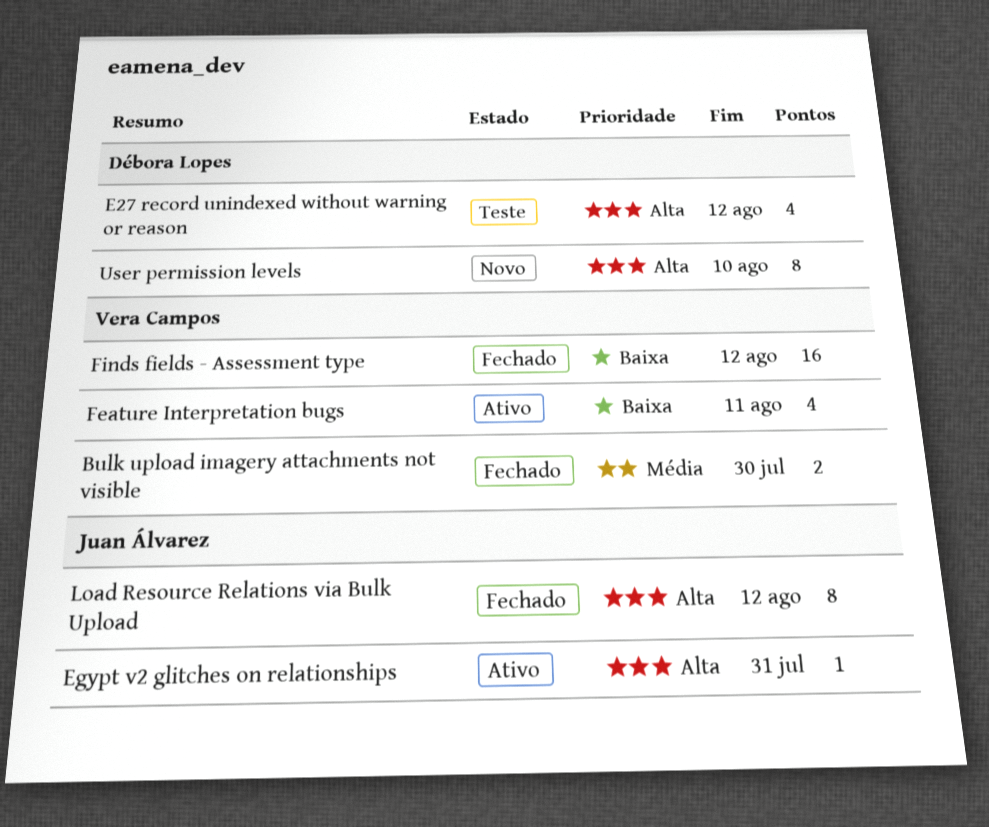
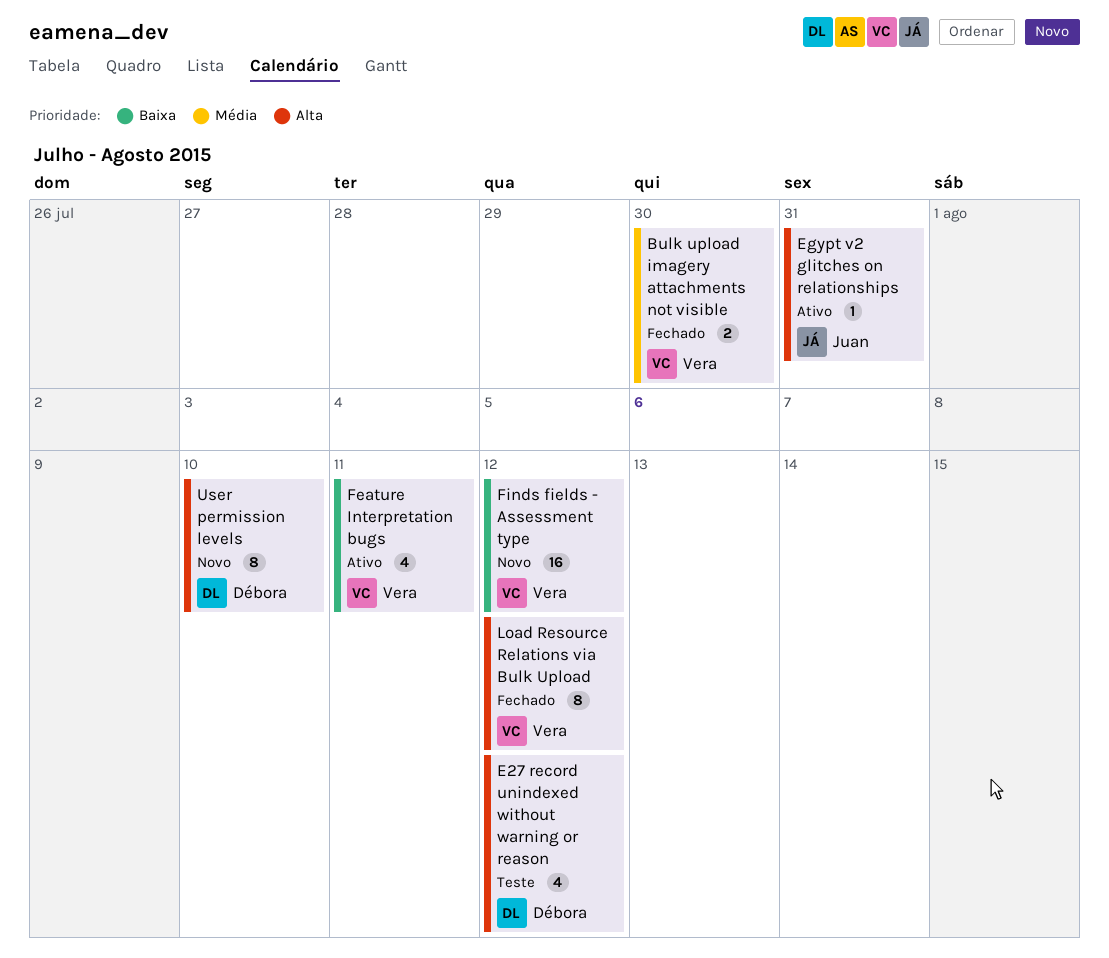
Finds fields - Assessment type, status: Fechado -> Novo
Load Resource Relations via Bulk Upload, owner: Juan Álvarez -> Vera Campos

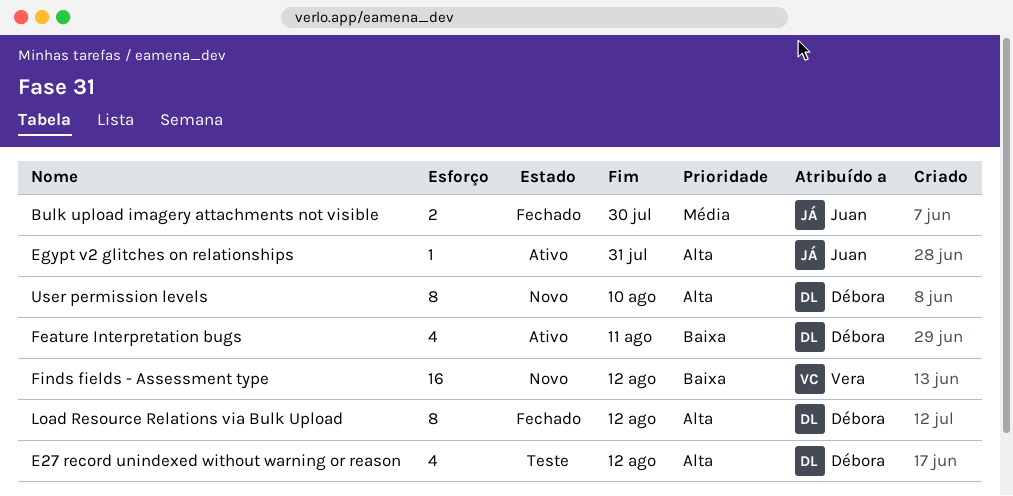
Bulk upload imagery attachments not visible, owner: Vera -> Juan
Feature Interpretation bugs, owner: Vera -> Débora
Load Resource Relations via Bulk Upload, owner: Vera -> Débora

